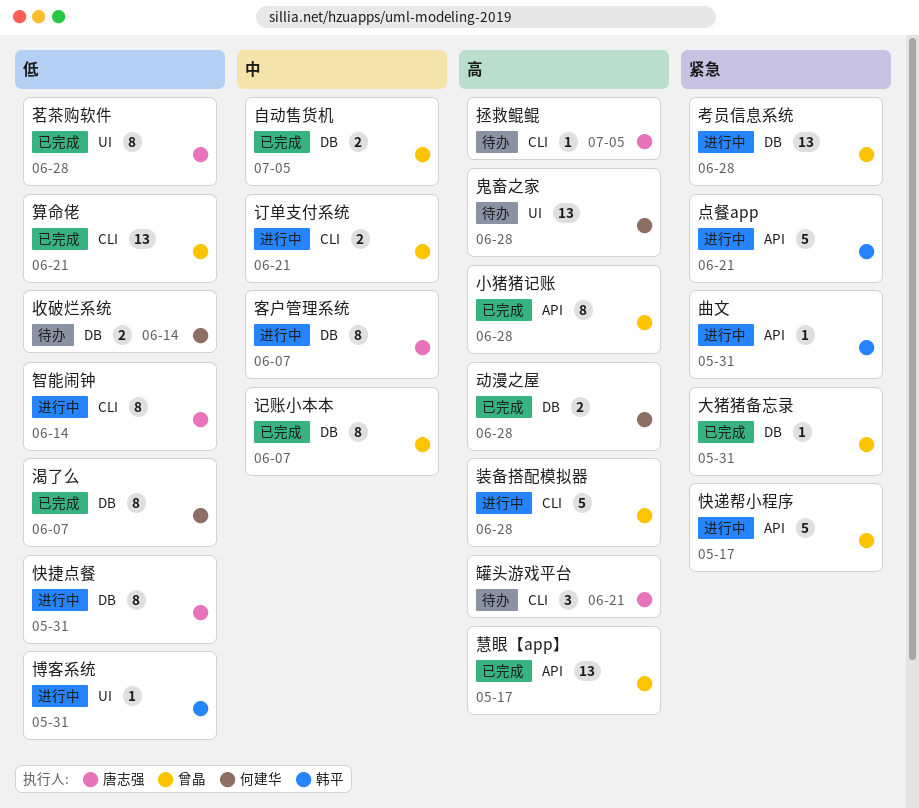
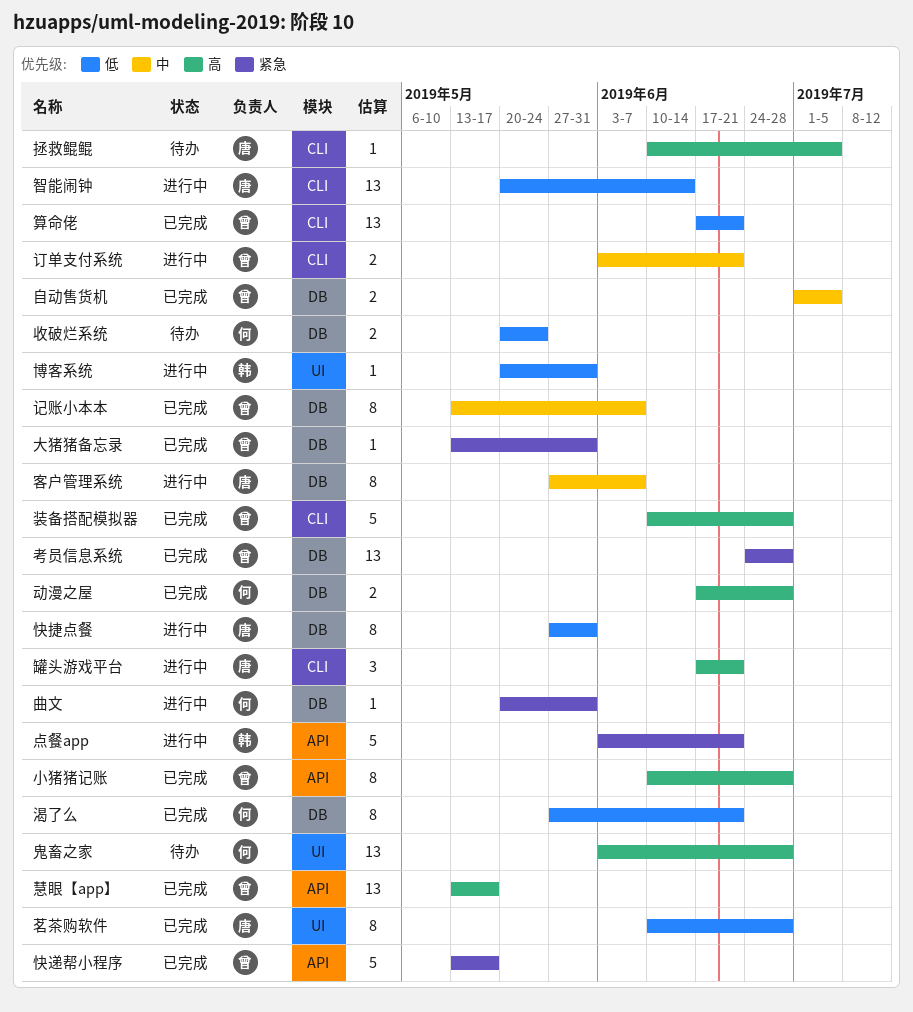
快递帮小程序, status: 进行中 -> 已完成
收破烂系统, due: Jun 14 -> May 24
智能闹钟, estimate: 8 -> 13
曲文, owner: 韩平 -> 何建华
曲文, label: API -> DB
渴了么, due: Jun 7 -> Jun 21
罐头游戏平台, status: 待办 -> 进行中
考员信息系统, status: 进行中 -> 已完成
装备搭配模拟器, status: 进行中 -> 已完成

